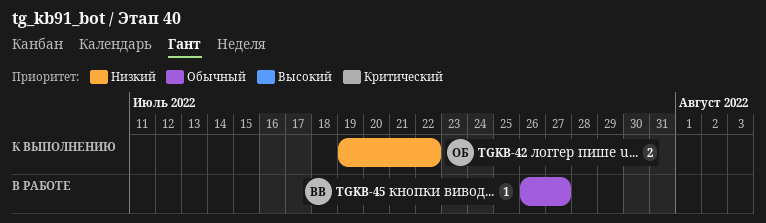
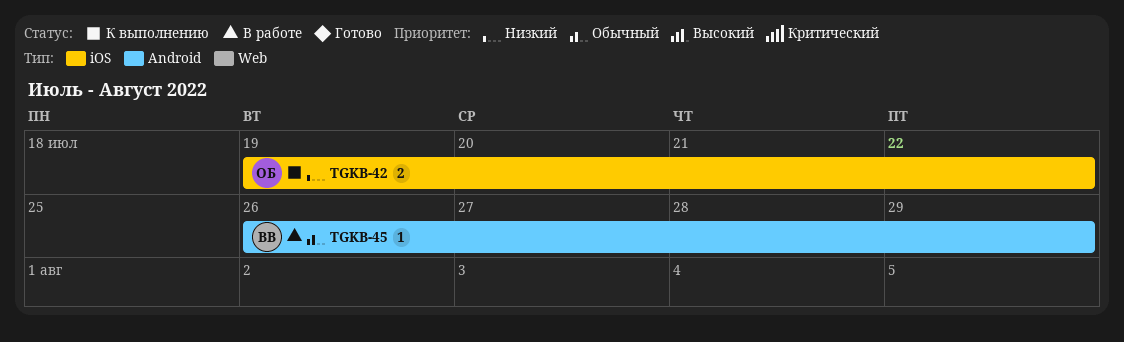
TGKB-45, due: Jul 27 -> Jul 29

